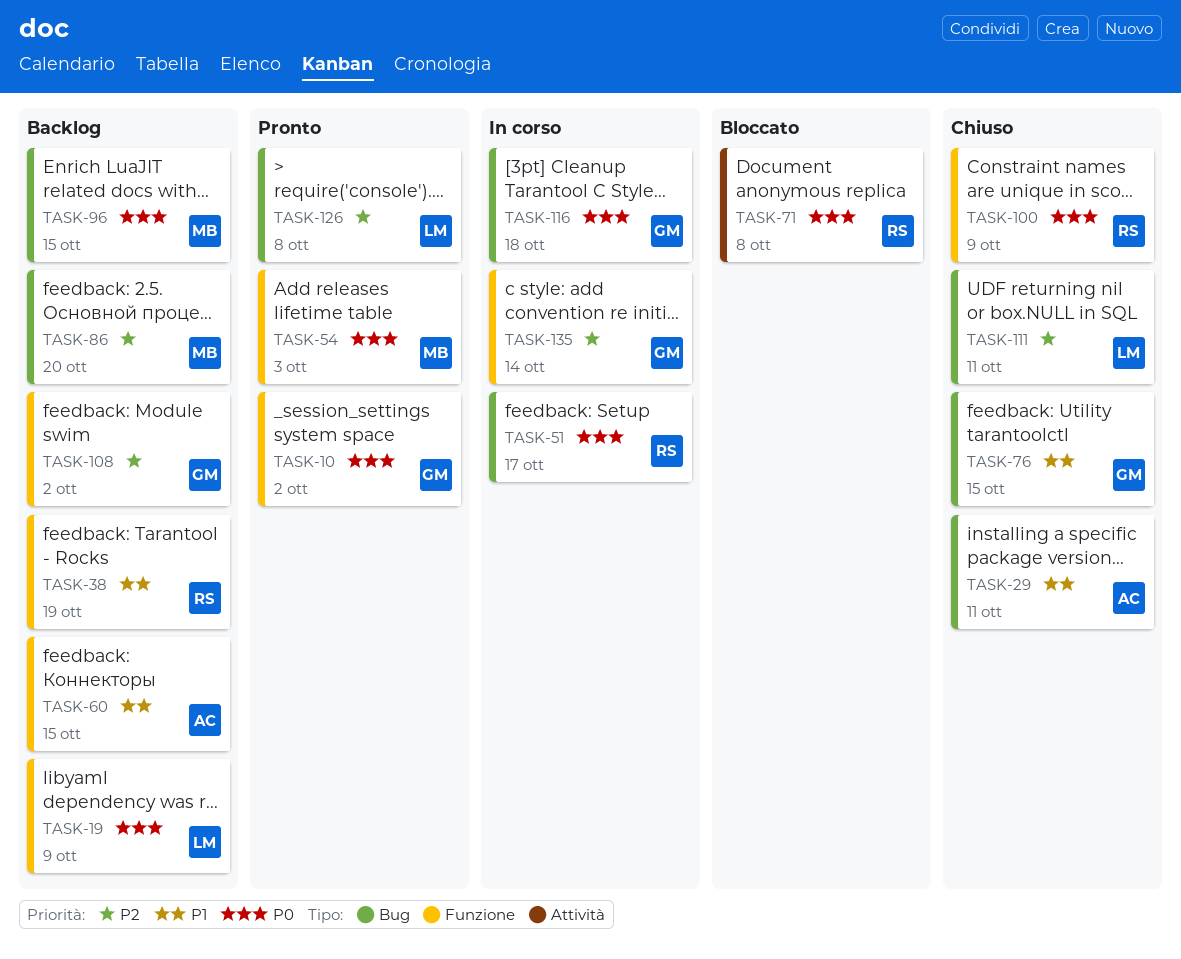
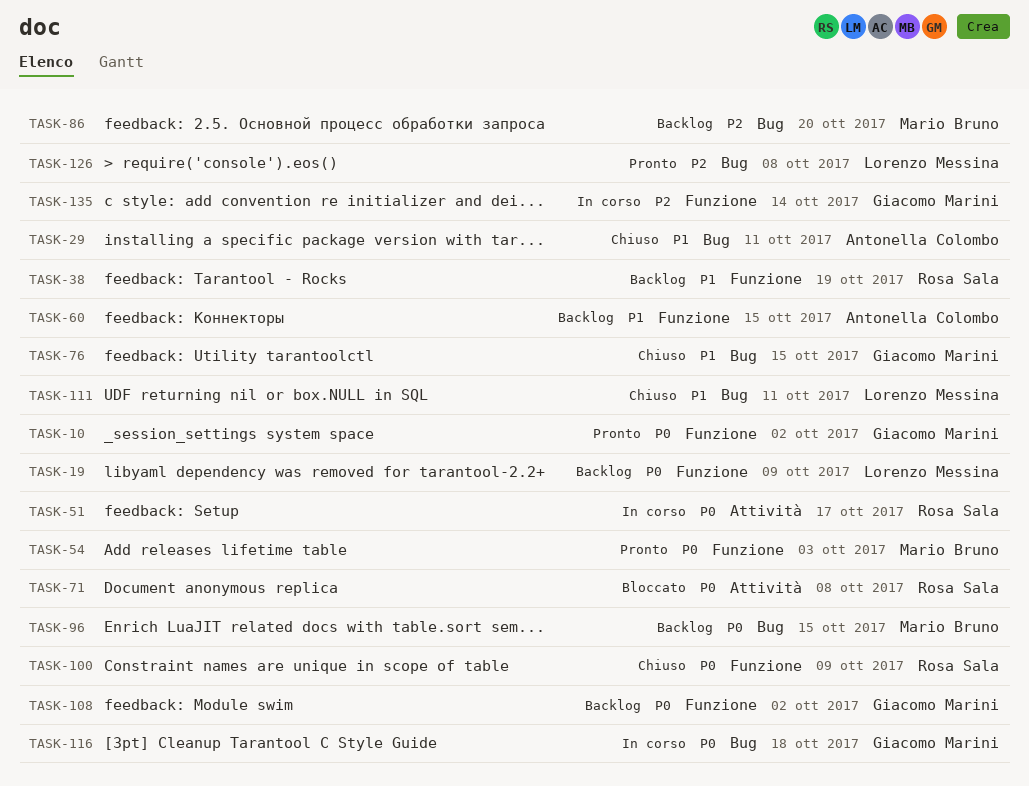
TASK-51, label: Bug -> Attività
TASK-108, priority: P2 -> P0
TASK-111, priority: P2 -> P1

